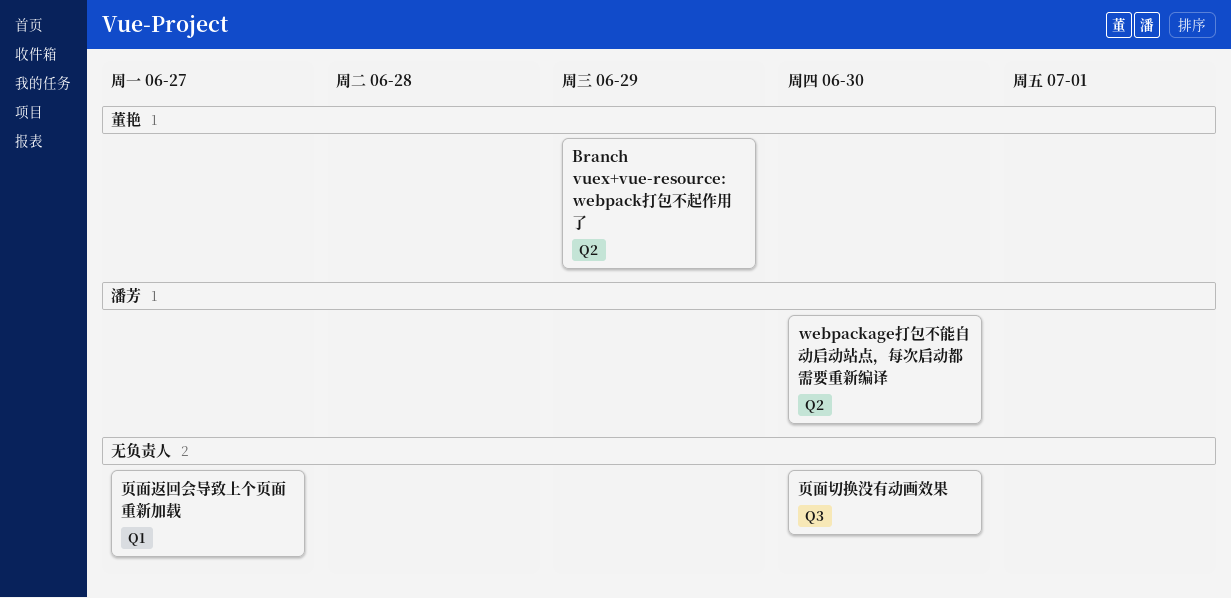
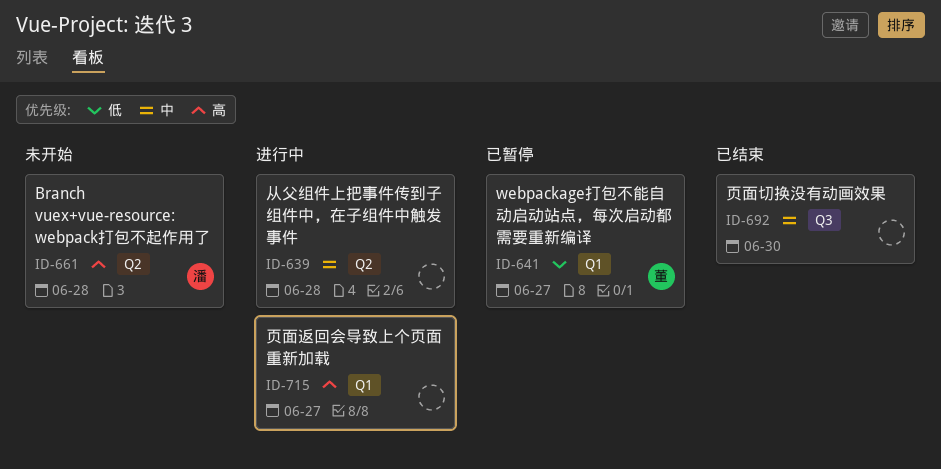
Branch vuex+vue-resource: webpack打包不起作用了, owner: 董艳 -> 潘芳
Branch vuex+vue-resource: webpack打包不起作用了, due: Jun 29 -> Jun 28
webpackage打包不能自动启动站点，每次启动都需要重新编译, owner: 潘芳 -> 董艳
webpackage打包不能自动启动站点，每次启动都需要重新编译, label: Q2 -> Q1
webpackage打包不能自动启动站点，每次启动都需要重新编译, due: Jun 30 -> Jun 27
从父组件上把事件传到子组件中，在子组件中触发事件: none -> present

